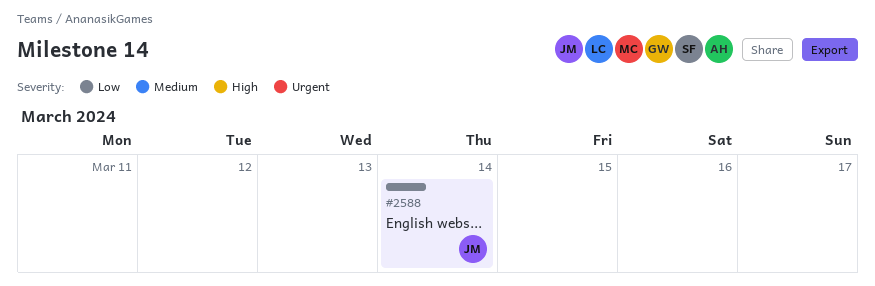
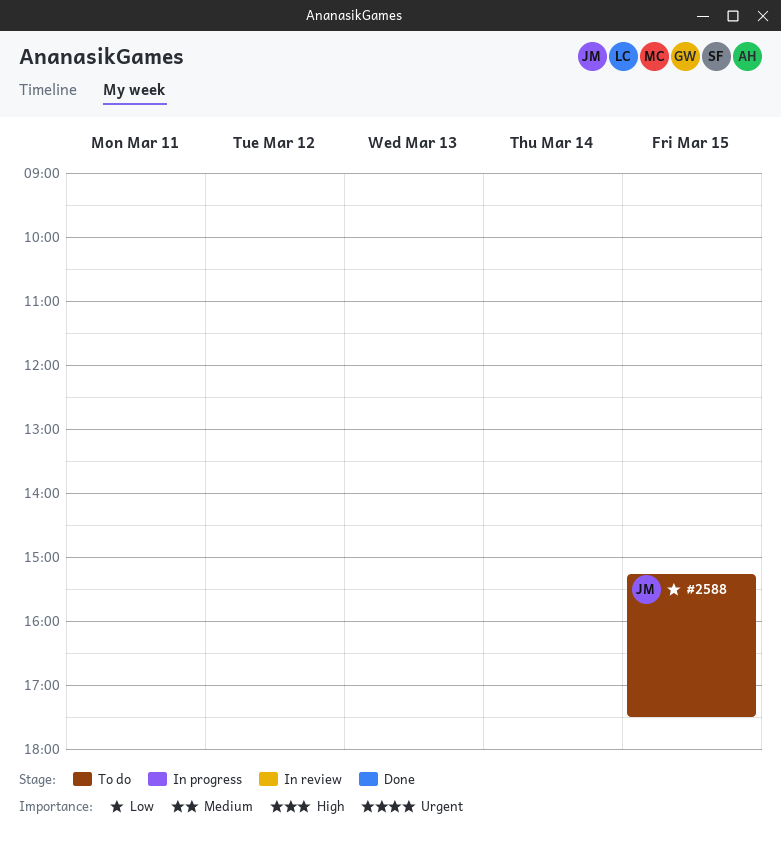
#2588, day: Mar 14 -> Mar 15

